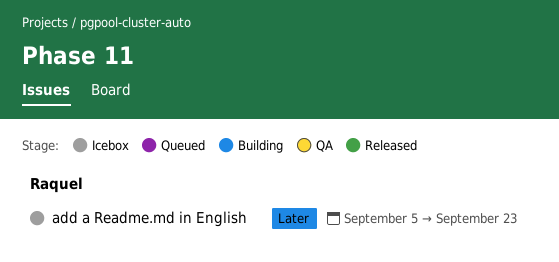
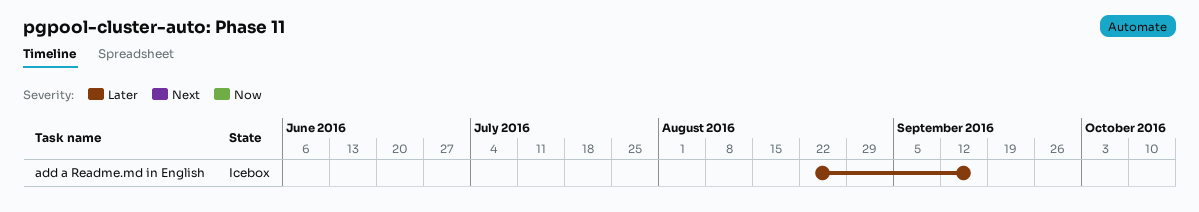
add a Readme.md in English, start: Sep 5 -> Aug 22
add a Readme.md in English, due: Sep 23 -> Sep 16

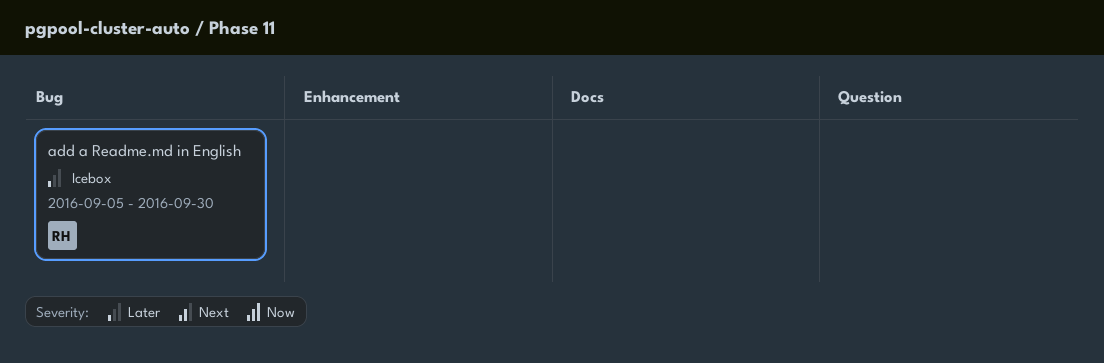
add a Readme.md in English, start: Aug 22 -> Sep 5
add a Readme.md in English, due: Sep 16 -> Sep 30

